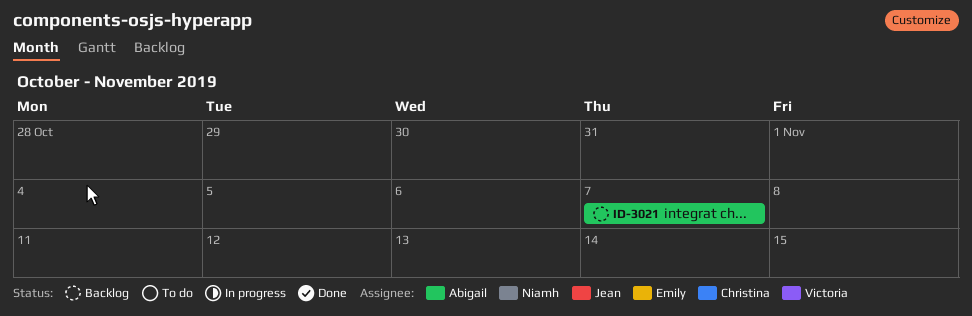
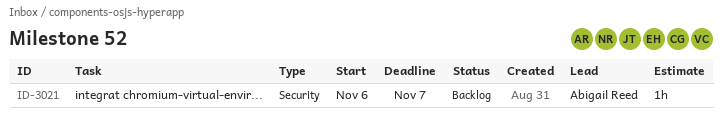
ID-3021, start: Nov 7 -> Nov 6

